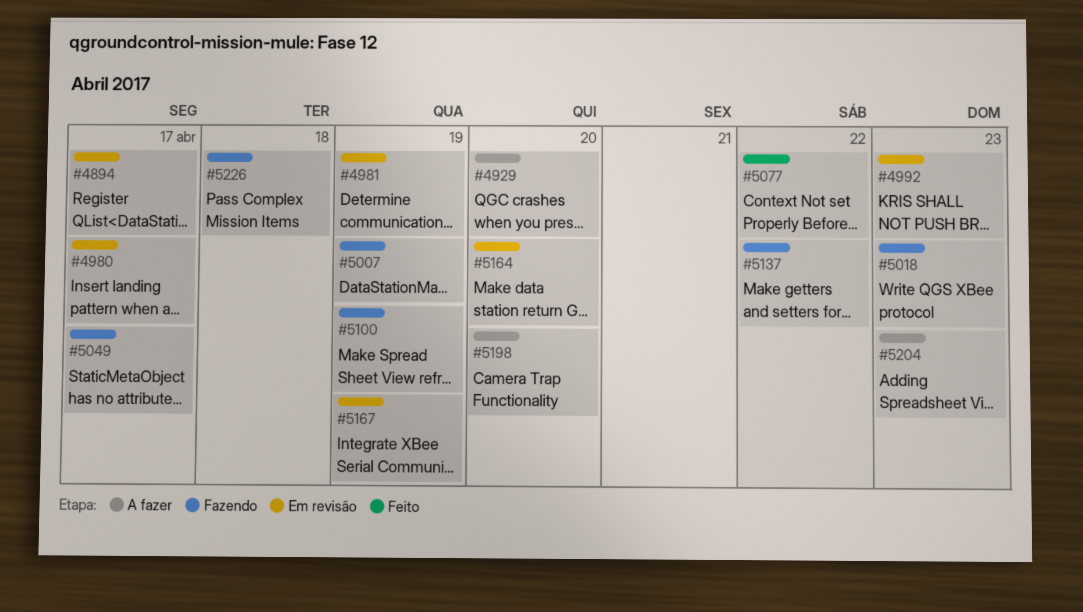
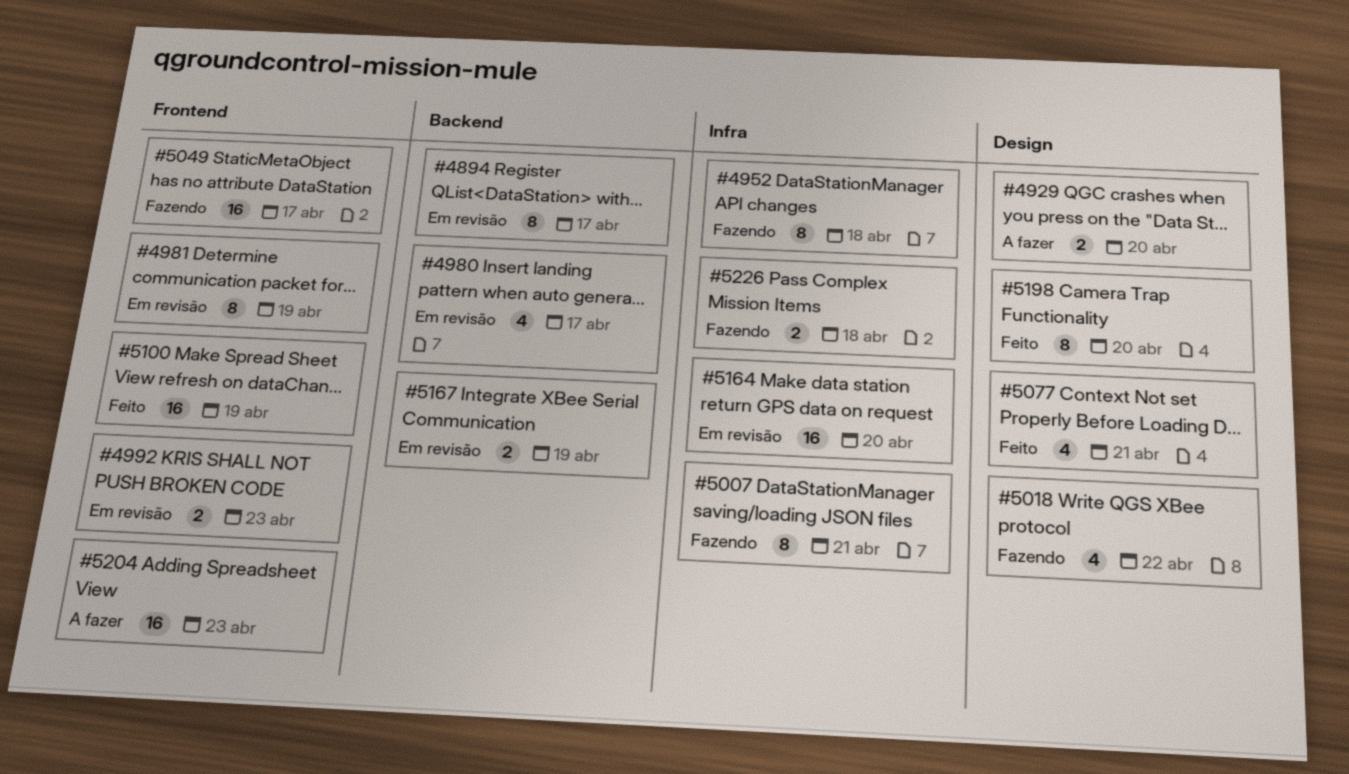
#4952: none -> present
#5007, due: Apr 19 -> Apr 21
#5018, due: Apr 23 -> Apr 22
#5077, due: Apr 22 -> Apr 21
#5100, status: Fazendo -> Feito
#5137: present -> none
#5198, status: A fazer -> Feito

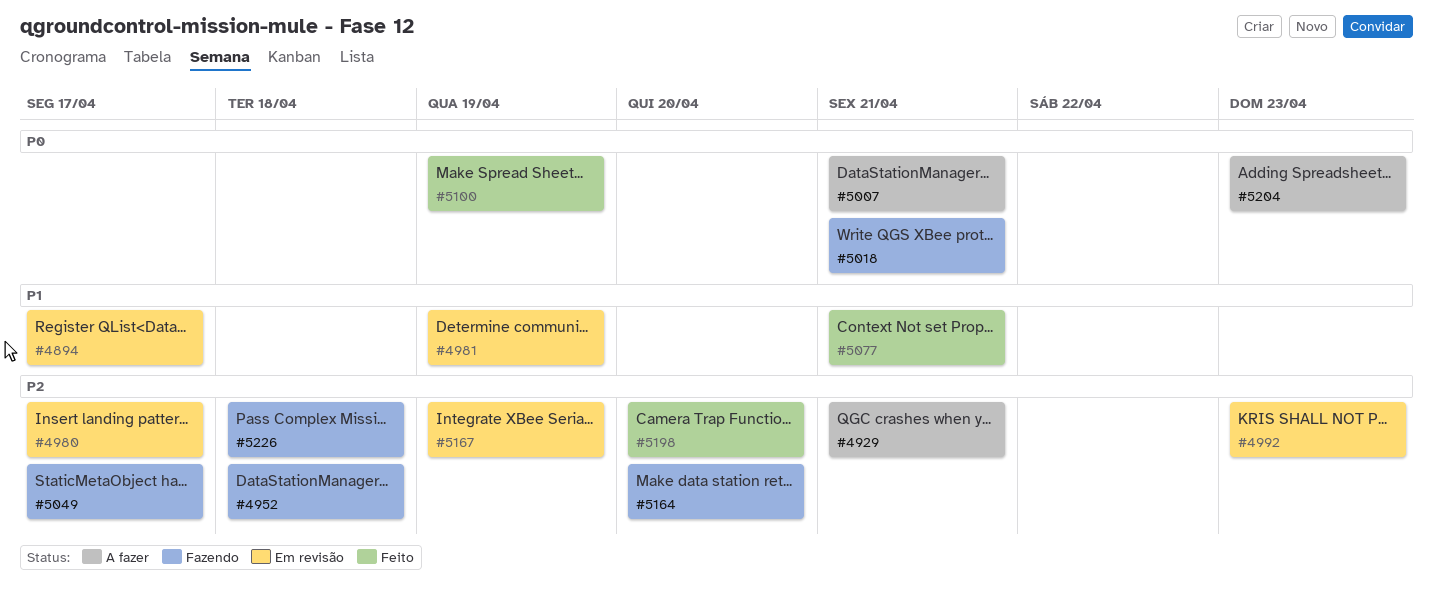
#4929, due: Apr 20 -> Apr 21
#5007, status: Fazendo -> A fazer
#5018, due: Apr 22 -> Apr 21
#5164, status: Em revisão -> Fazendo

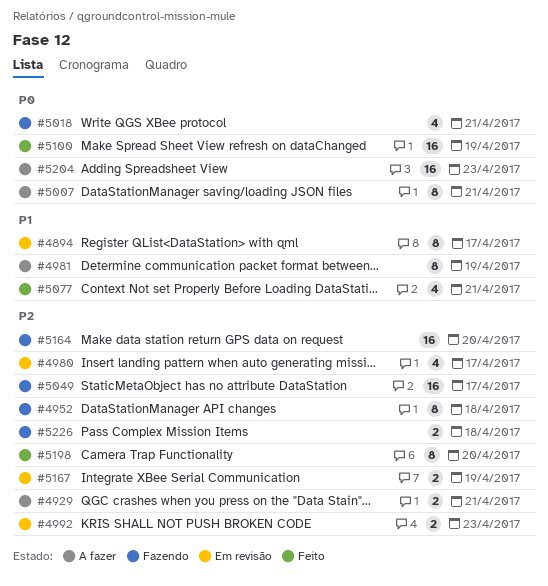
#4981, status: Em revisão -> A fazer

